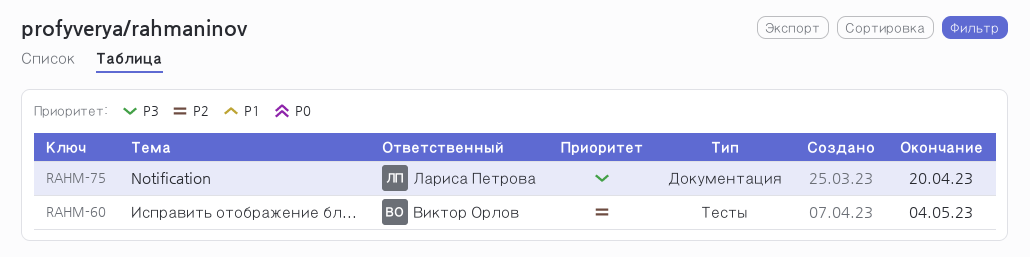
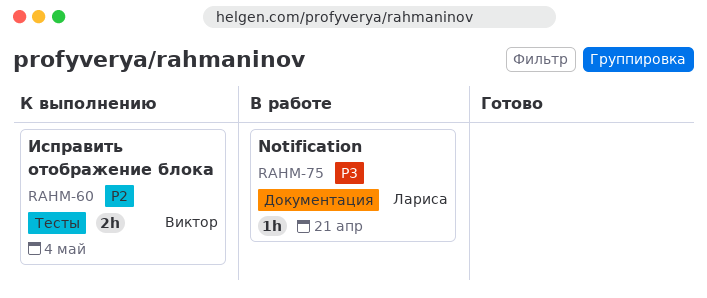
RAHM-75, due: Apr 20 -> Apr 21

